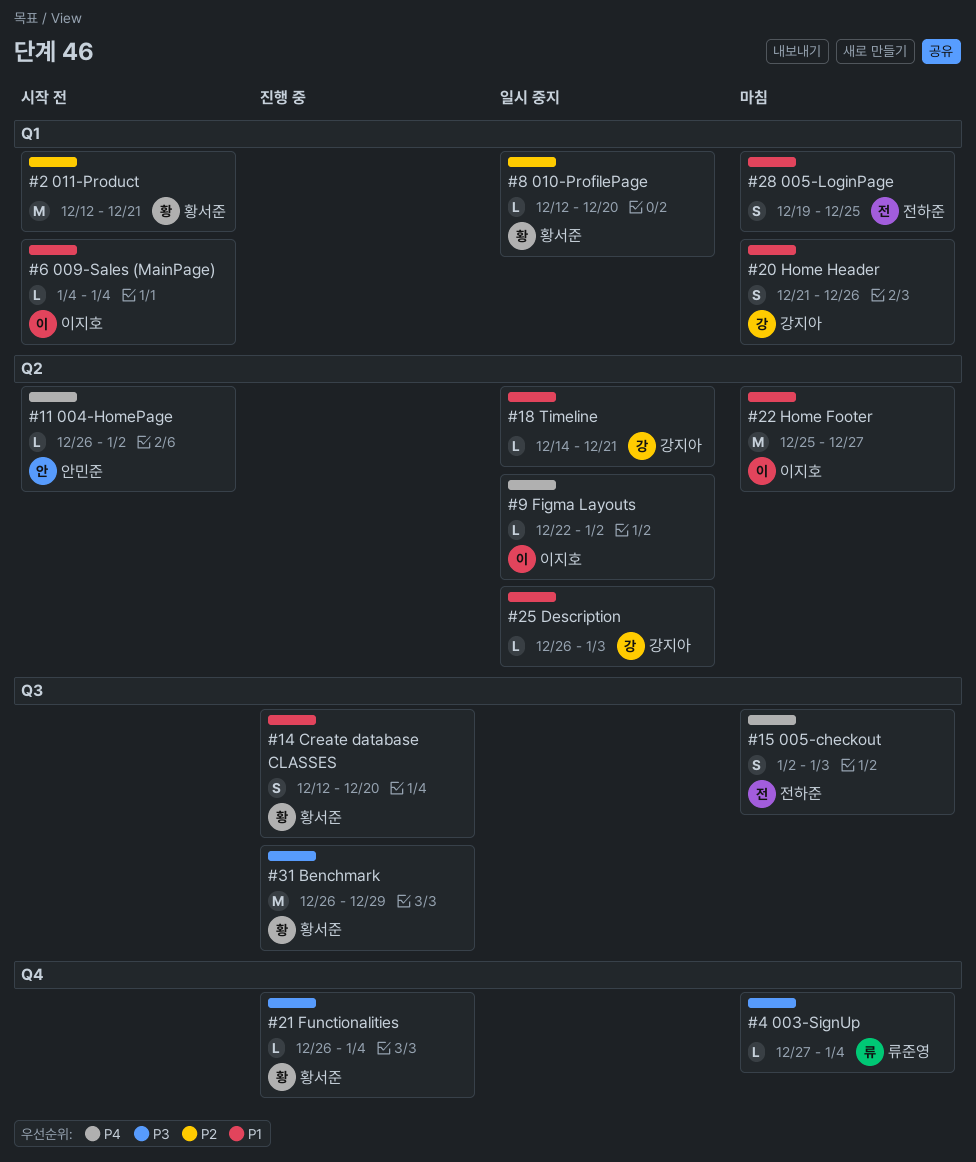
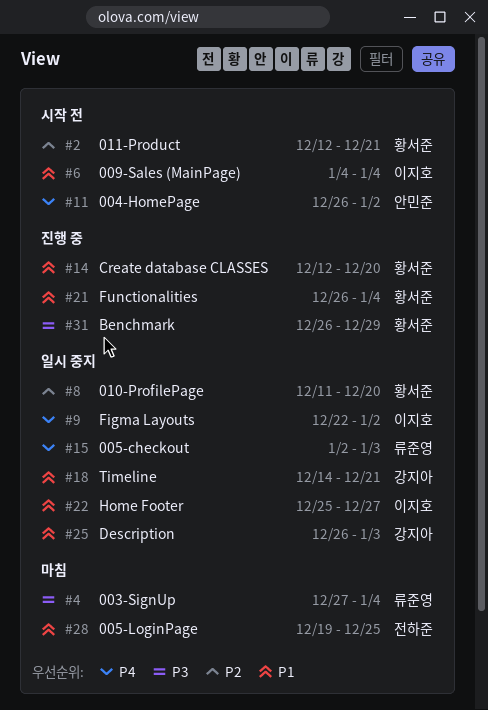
#8, start: Dec 12 -> Dec 11
#15, status: 마침 -> 일시 중지
#15, owner: 전하준 -> 류준영
#20: present -> none
#21, priority: P3 -> P1
#22, status: 마침 -> 일시 중지

